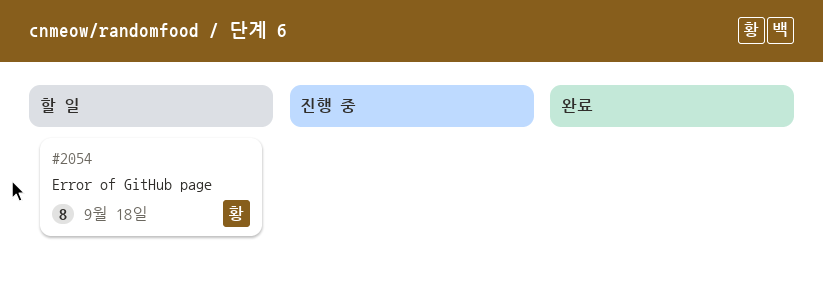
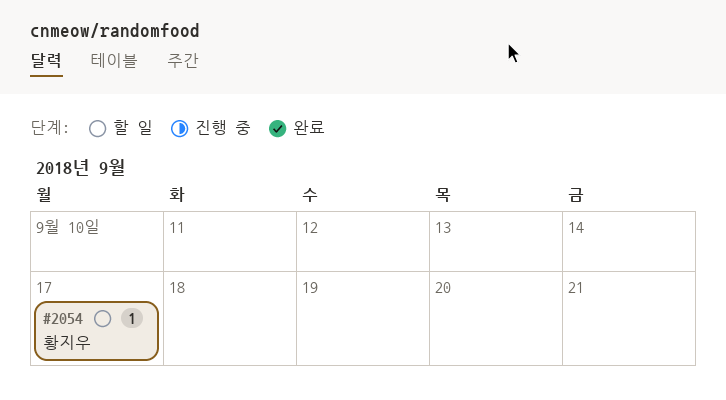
#2054, estimate: 8 -> 1
#2054, due: Sep 18 -> Sep 17

